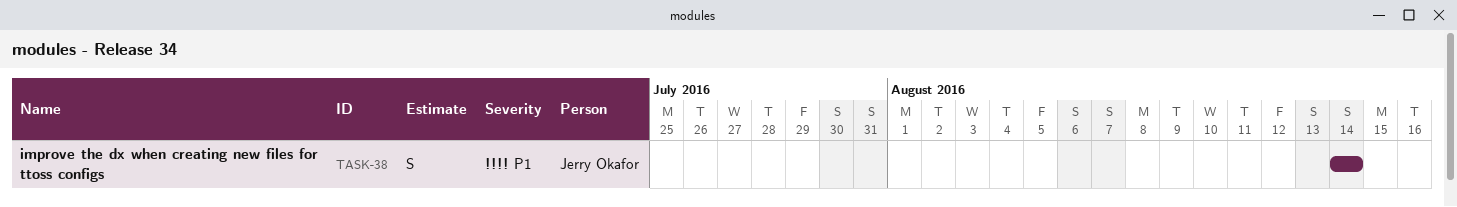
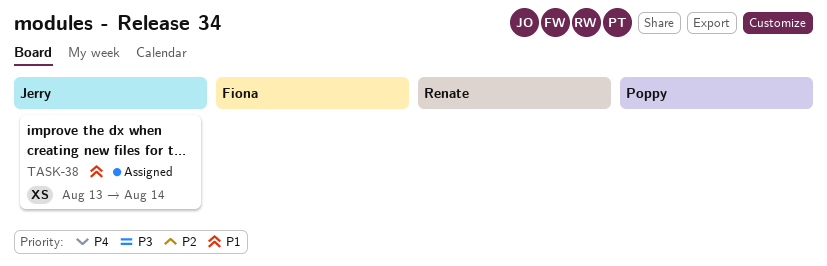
TASK-38, estimate: S -> XS
TASK-38, start: Aug 14 -> Aug 13

